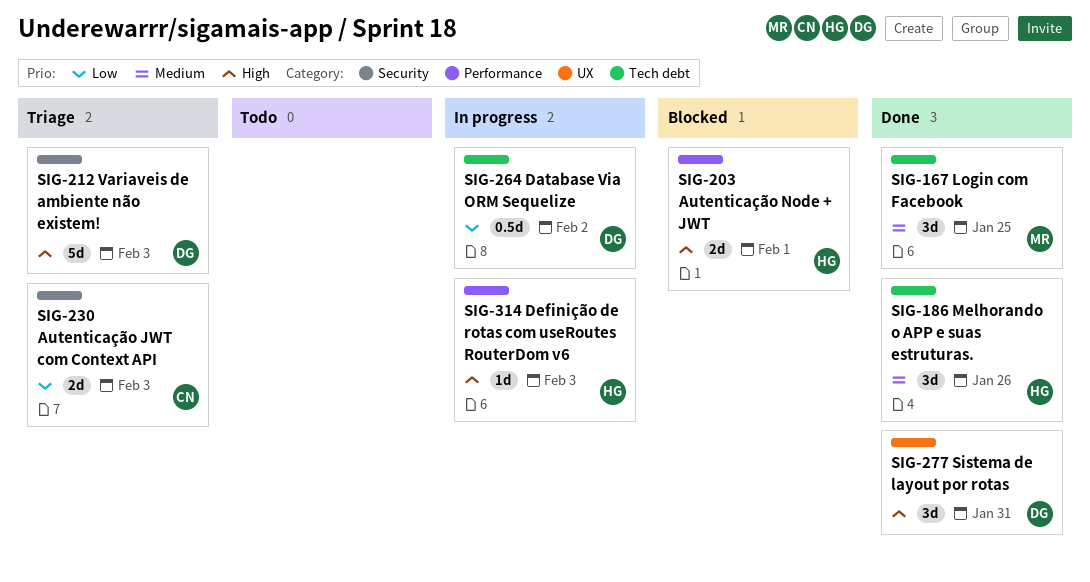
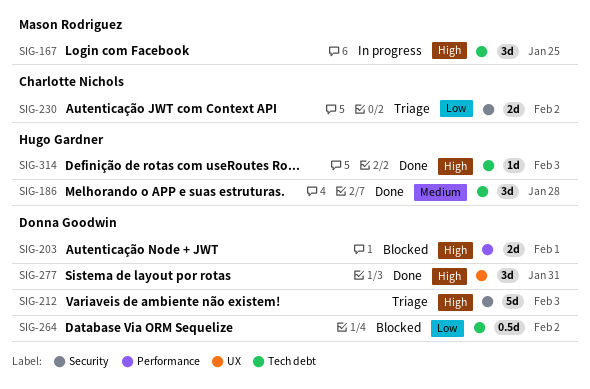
SIG-167, status: Done -> In progress
SIG-167, priority: Medium -> High
SIG-186, due: Jan 26 -> Jan 28
SIG-203, owner: Hugo Gardner -> Donna Goodwin
SIG-230, due: Feb 3 -> Feb 2
SIG-264, status: In progress -> Blocked
SIG-314, status: In progress -> Done
SIG-314, label: Performance -> Tech debt

